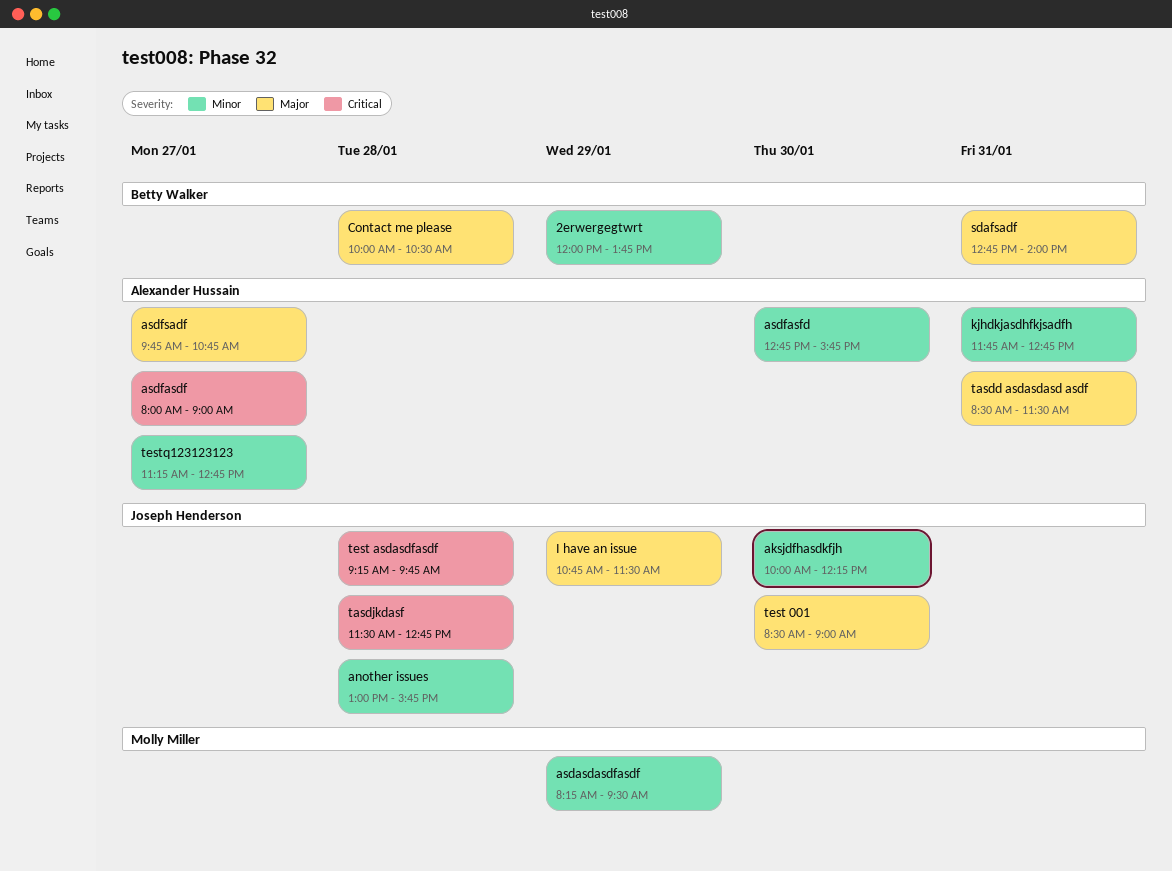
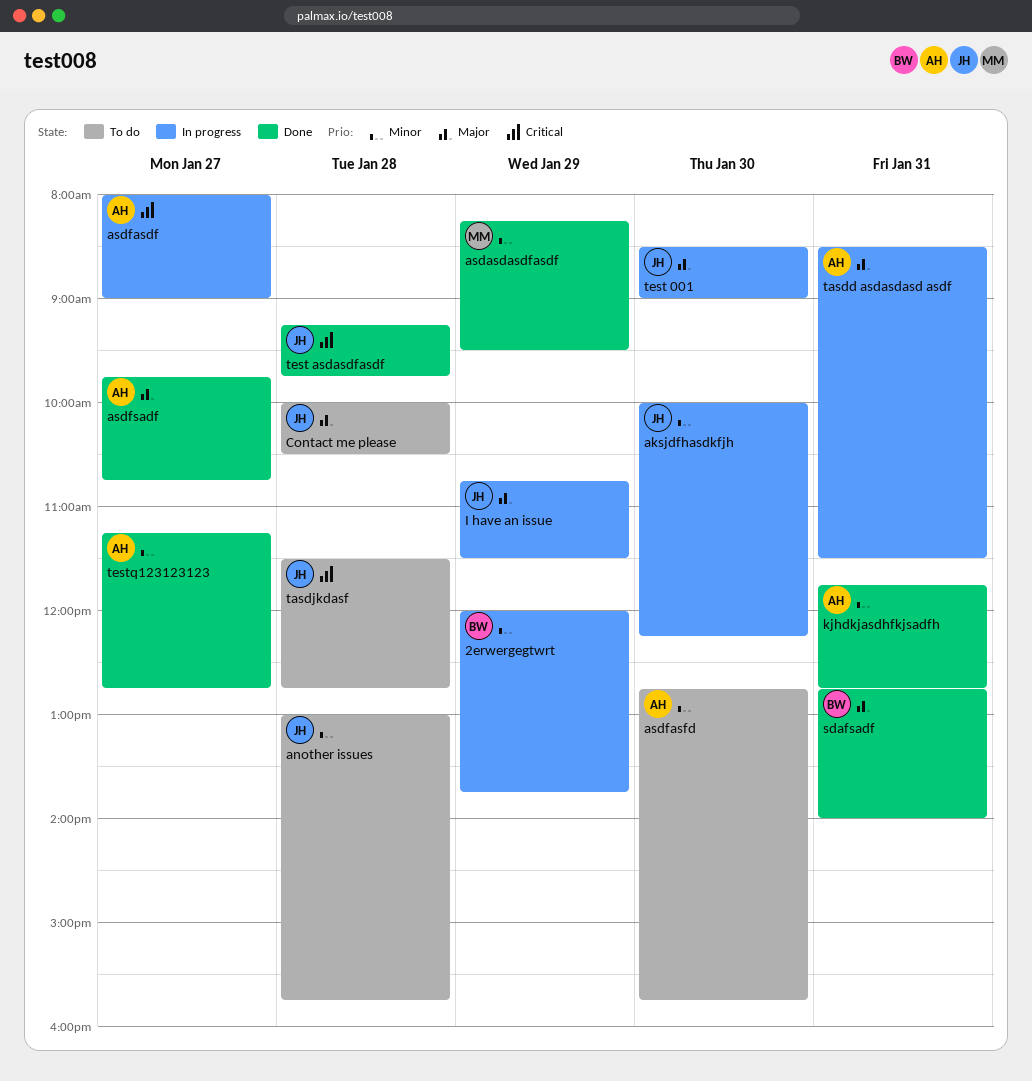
Contact me please, owner: Betty Walker -> Joseph Henderson

